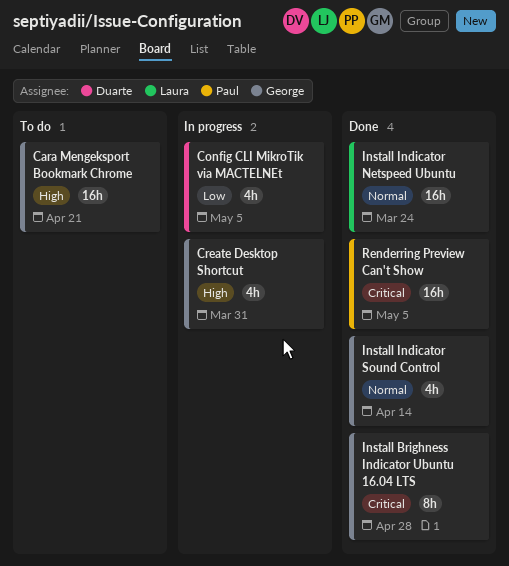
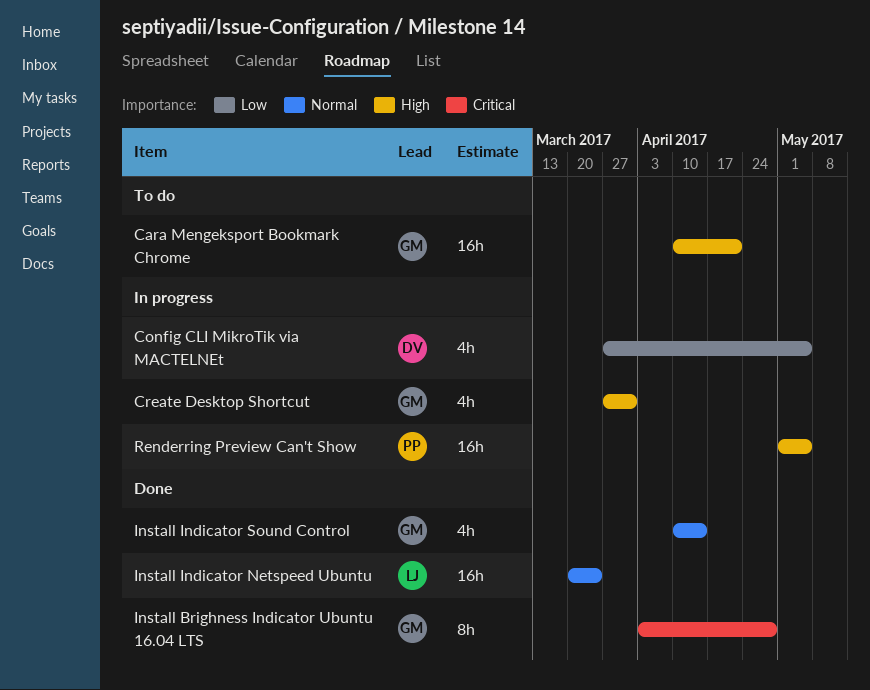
Renderring Preview Can't Show, status: Done -> In progress
Renderring Preview Can't Show, priority: Critical -> High

